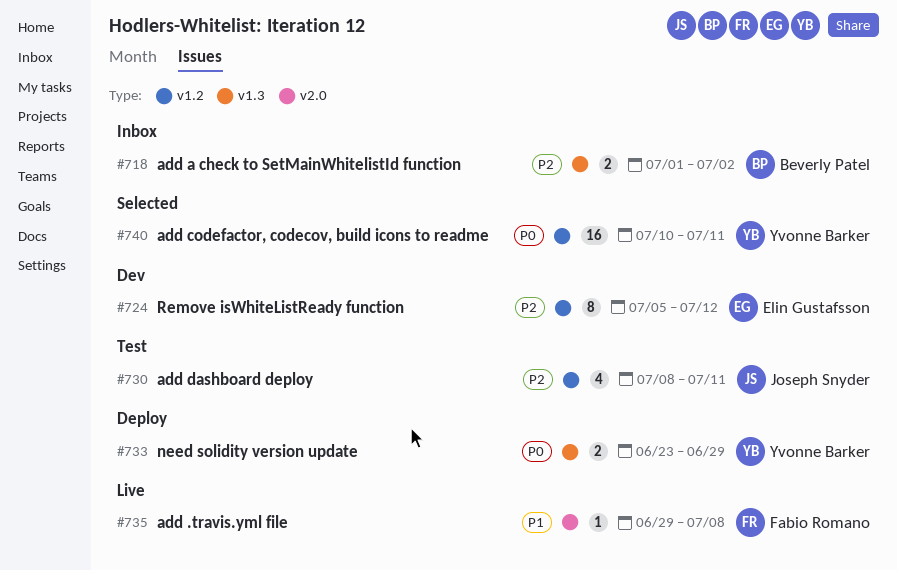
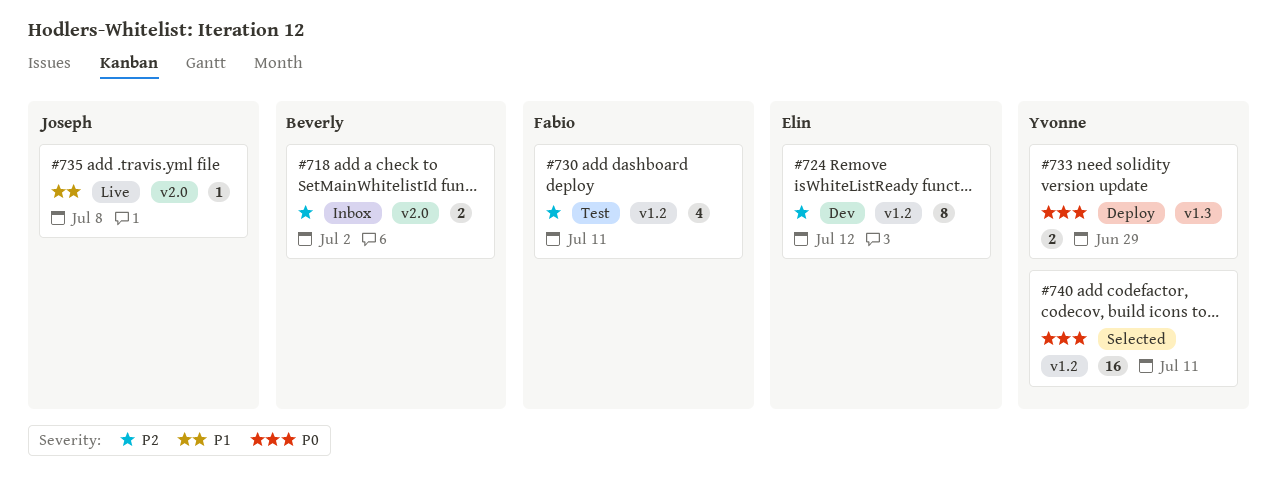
#718, label: v1.3 -> v2.0
#730, owner: Joseph Snyder -> Fabio Romano
#735, owner: Fabio Romano -> Joseph Snyder

